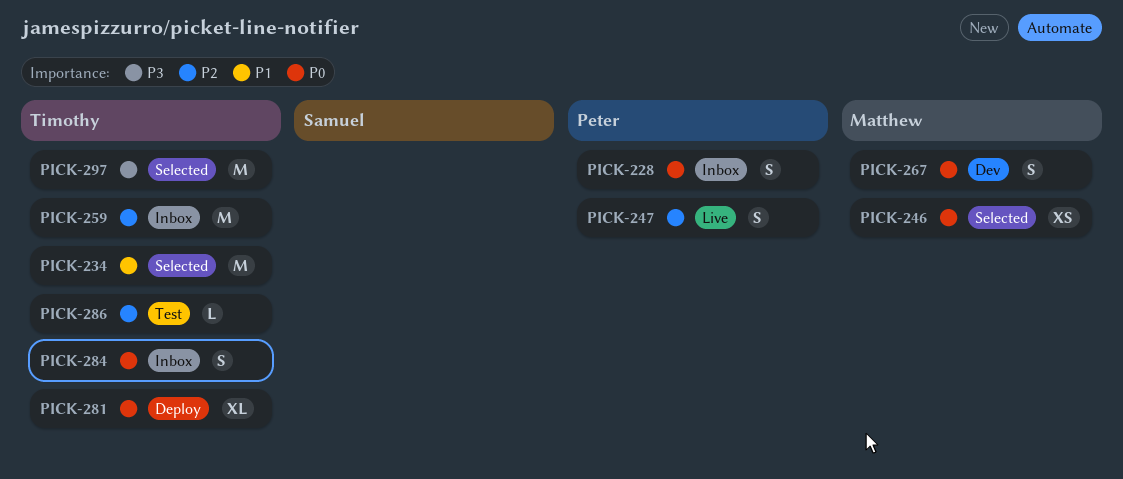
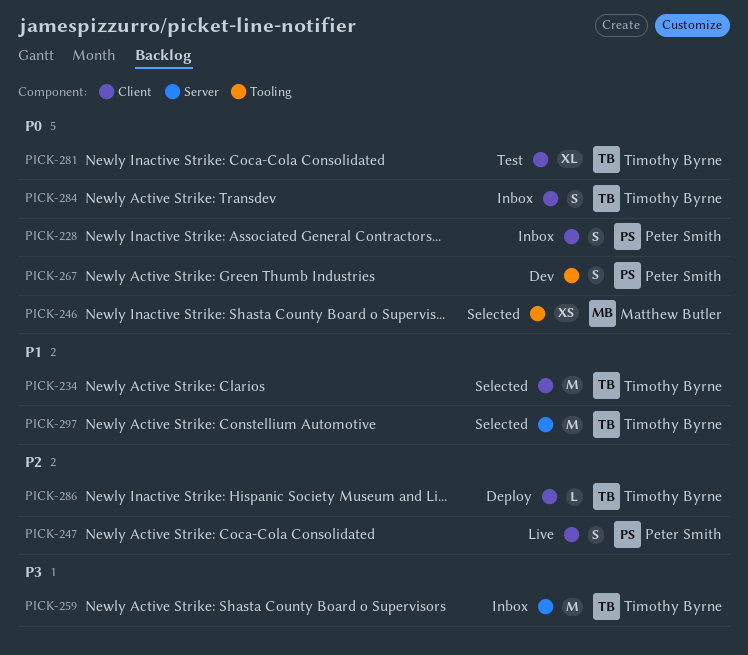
PICK-259, priority: P2 -> P3
PICK-267, owner: Matthew Butler -> Peter Smith
PICK-281, status: Deploy -> Test
PICK-286, status: Test -> Deploy
PICK-297, priority: P3 -> P1

